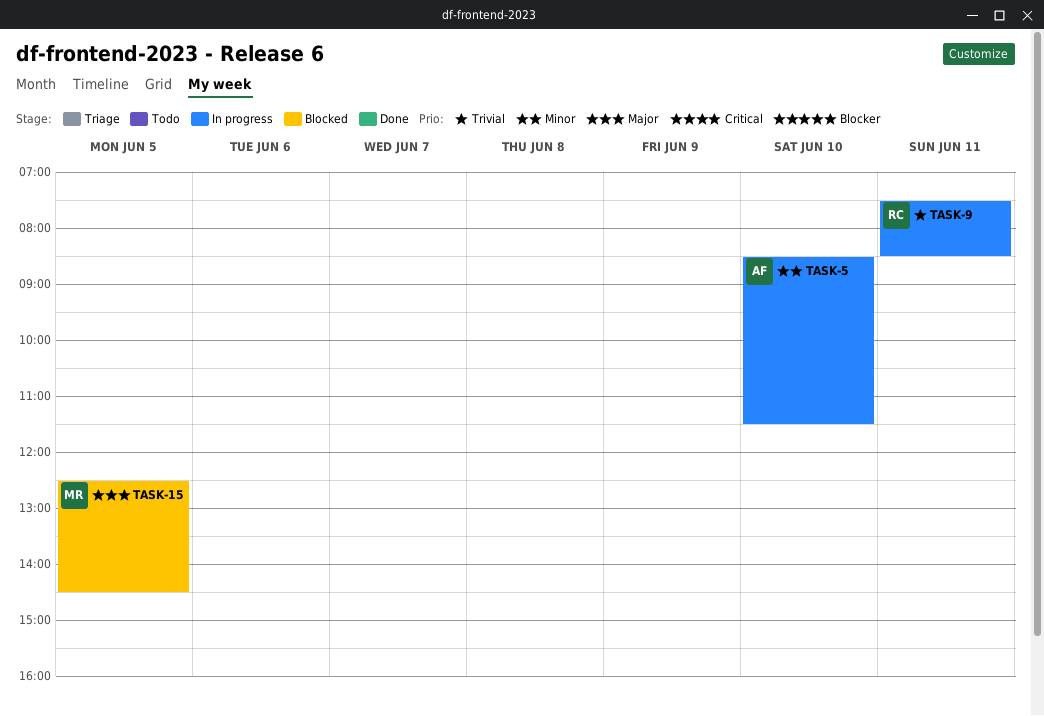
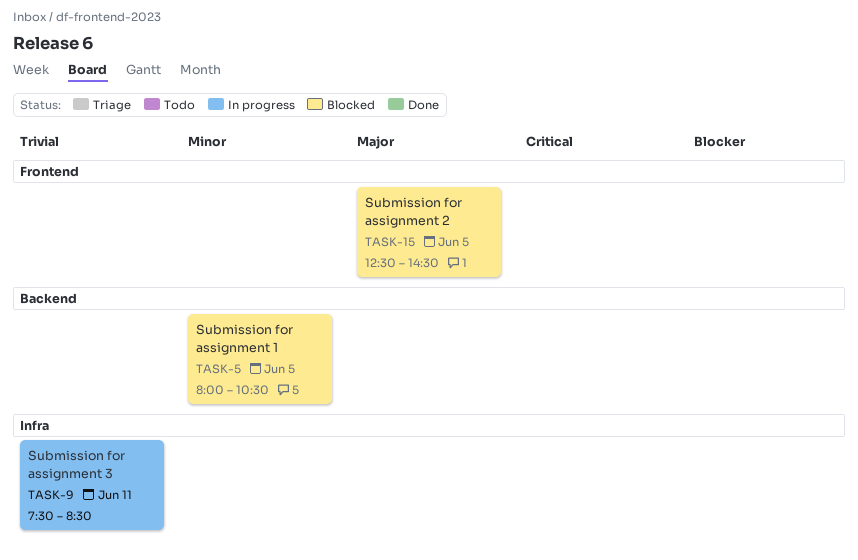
TASK-5, status: In progress -> Blocked
TASK-5, day: Jun 10 -> Jun 5
TASK-5, begins: 08:30 -> 08:00
TASK-5, ends: 11:30 -> 10:30

